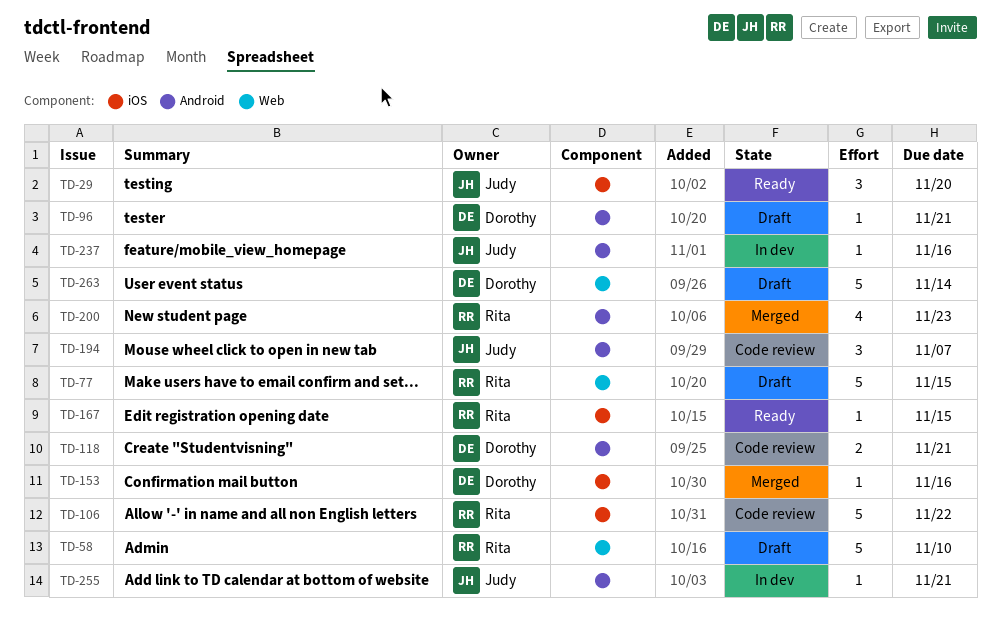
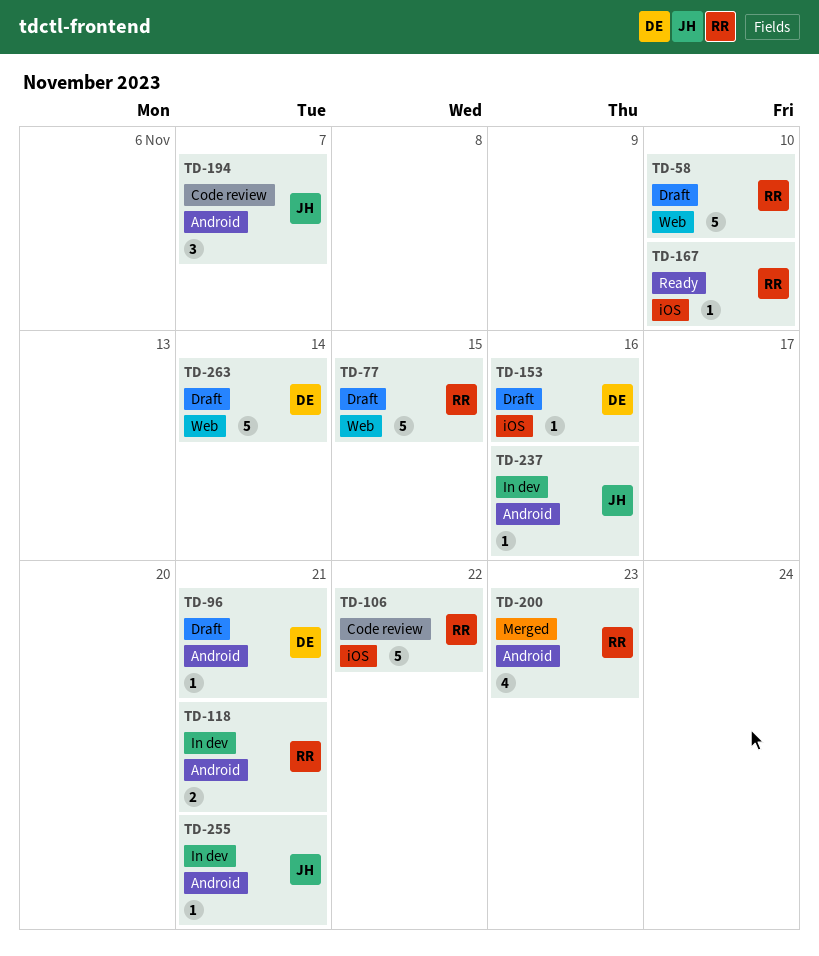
TD-29: present -> none
TD-118, status: Code review -> In dev
TD-118, owner: Dorothy -> Rita
TD-153, status: Merged -> Draft
TD-167, due: Nov 15 -> Nov 10

